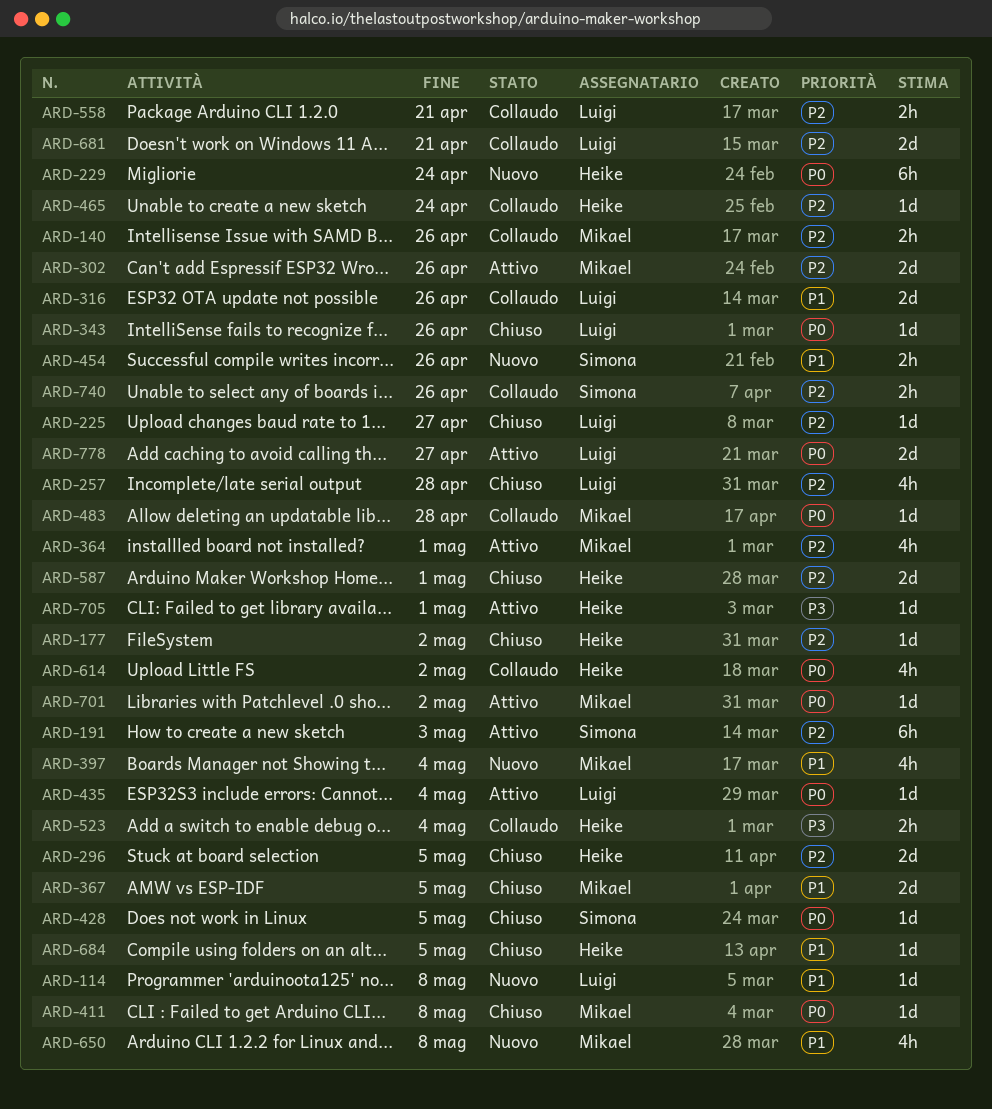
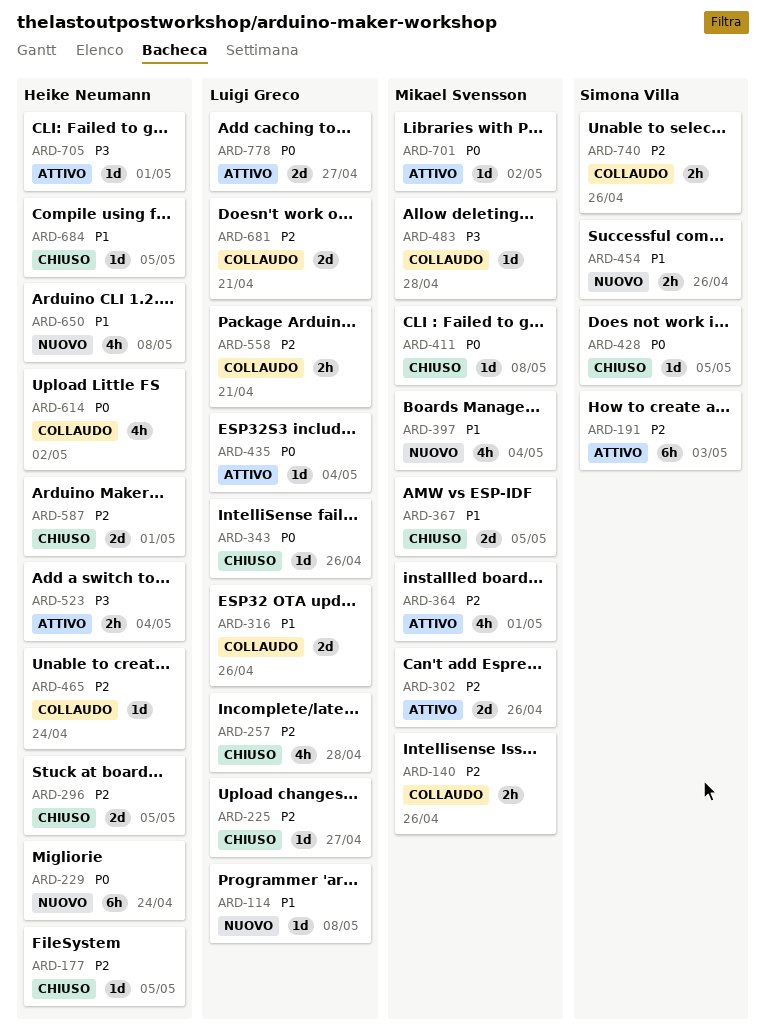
ARD-177, due: May 2 -> May 5
ARD-483, priority: P0 -> P3
ARD-523, status: Collaudo -> Attivo
ARD-650, owner: Mikael Svensson -> Heike Neumann

